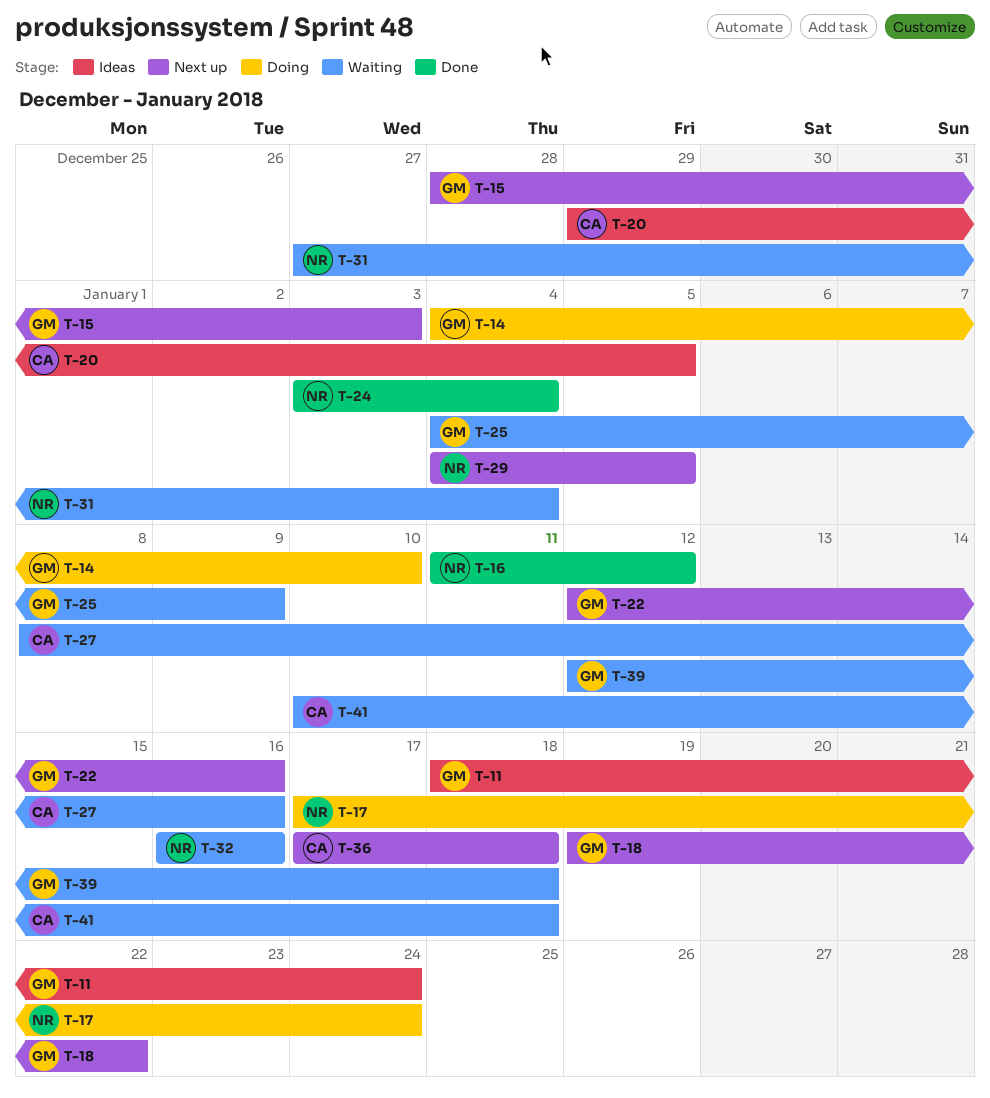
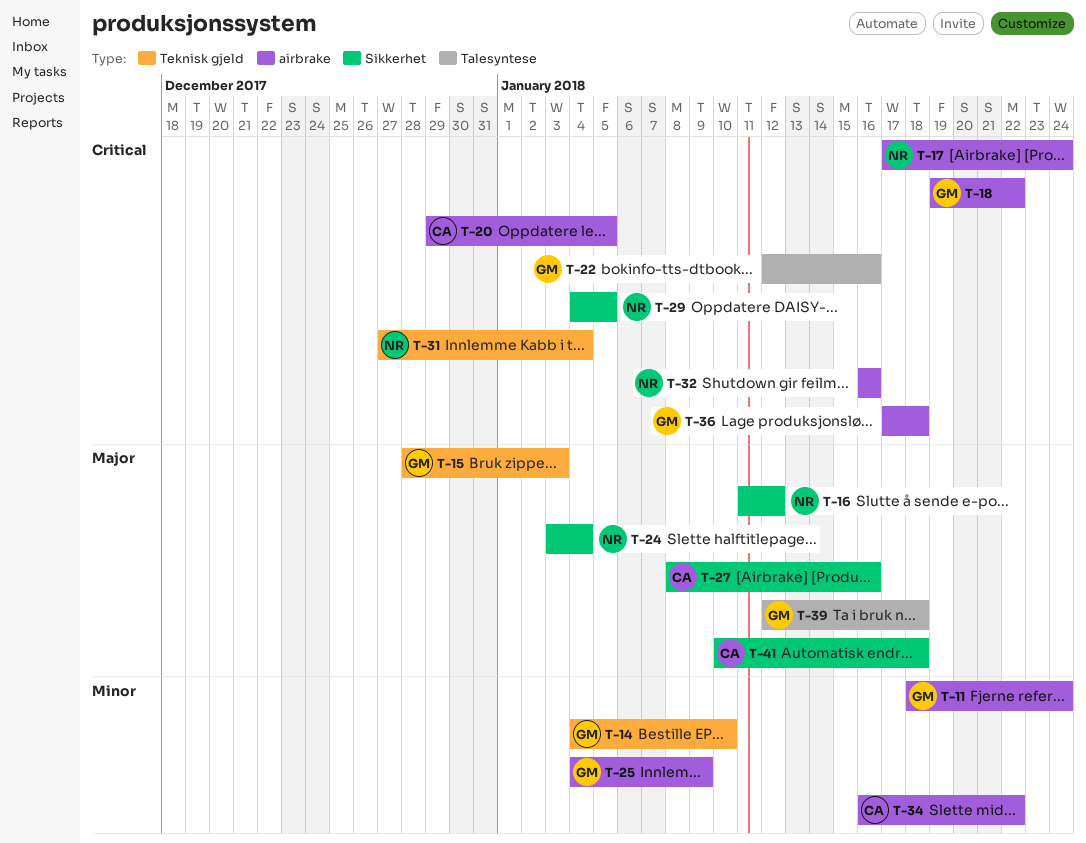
T-34: none -> present
T-36, owner: CA -> GM

